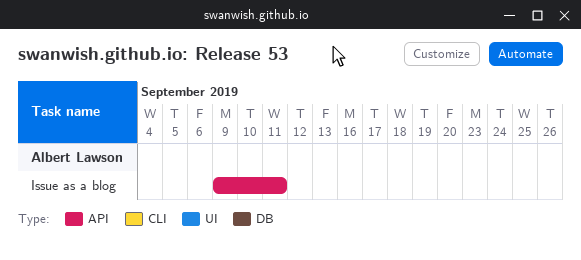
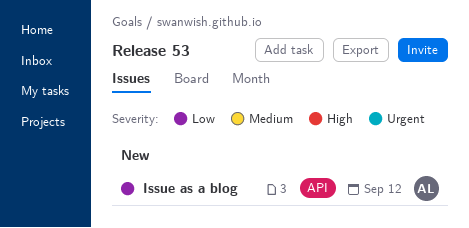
Issue as a blog, due: Sep 11 -> Sep 12

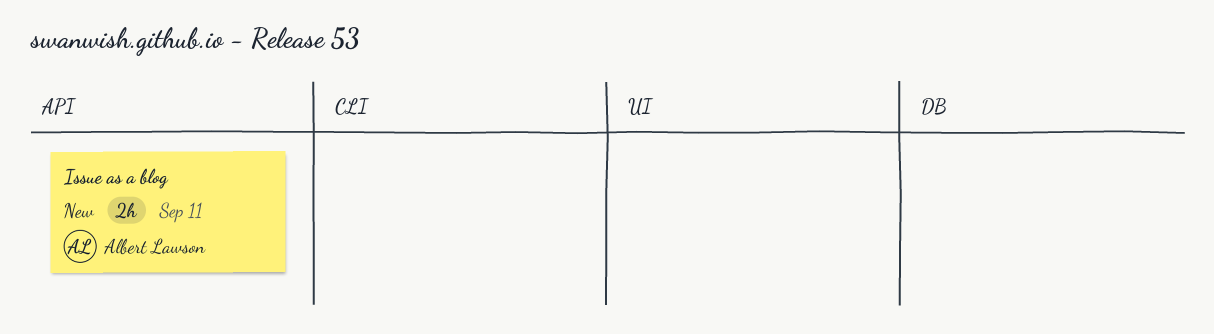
Issue as a blog, due: Sep 12 -> Sep 11

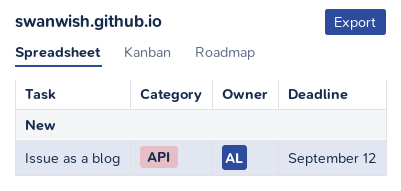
Issue as a blog, due: Sep 11 -> Sep 12

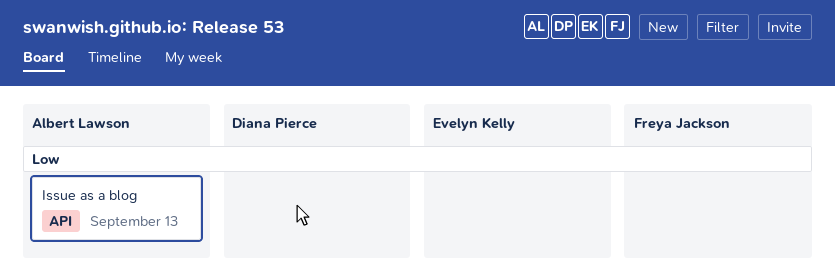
Issue as a blog, due: Sep 12 -> Sep 13

